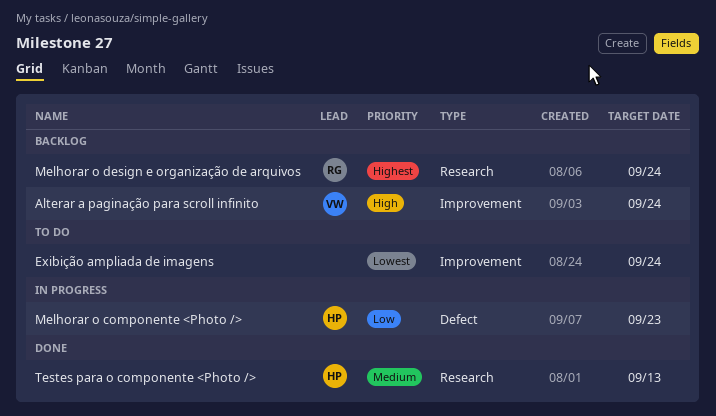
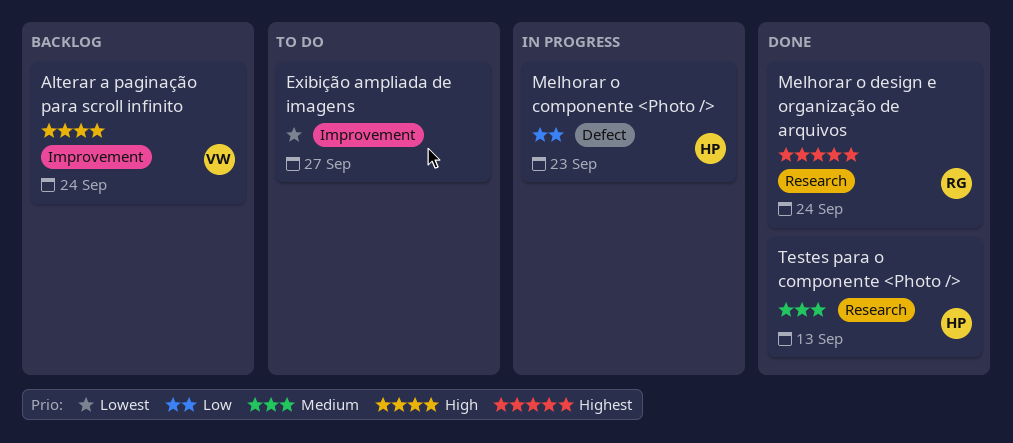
Exibição ampliada de imagens, due: Sep 24 -> Sep 27
Melhorar o design e organização de arquivos, status: Backlog -> Done

